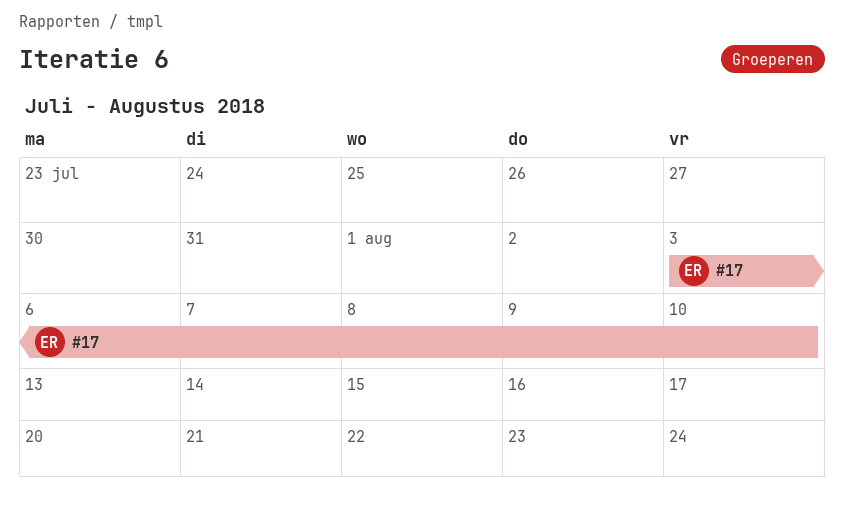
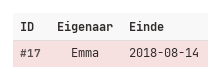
#17, due: Aug 10 -> Aug 14

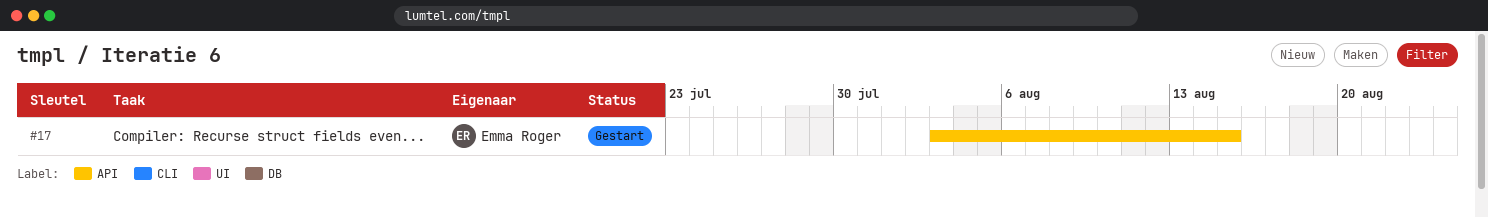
#17, due: Aug 14 -> Aug 15

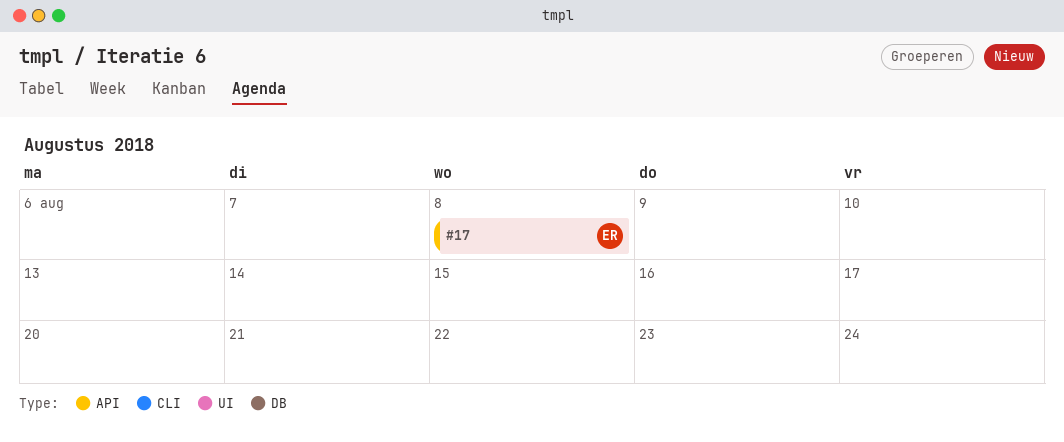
#17, due: Aug 15 -> Aug 8

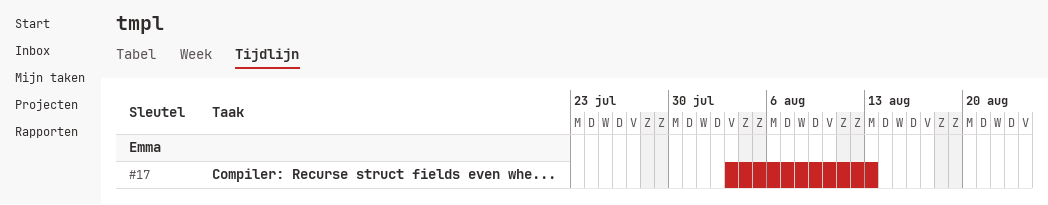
#17, due: Aug 8 -> Aug 13

